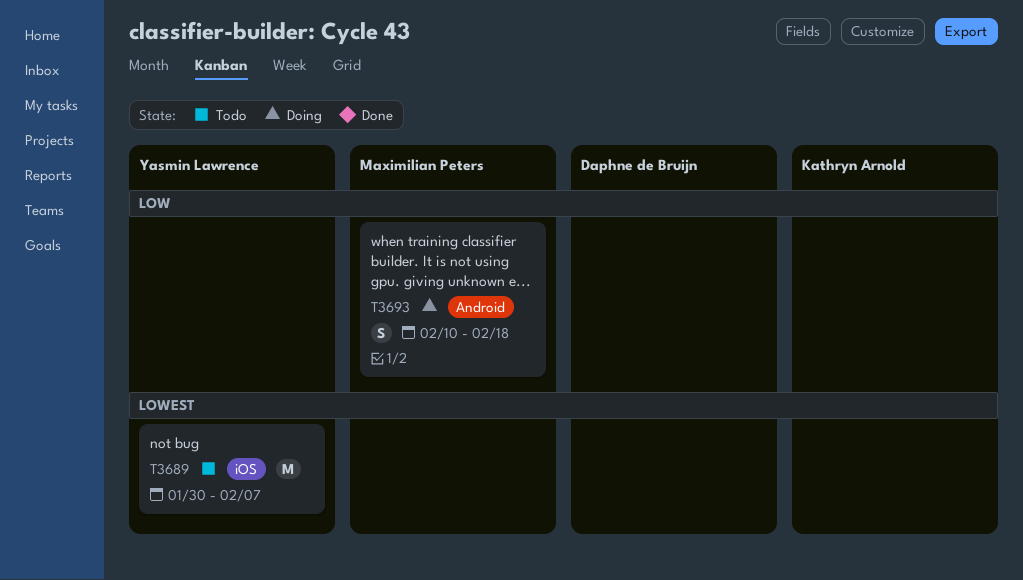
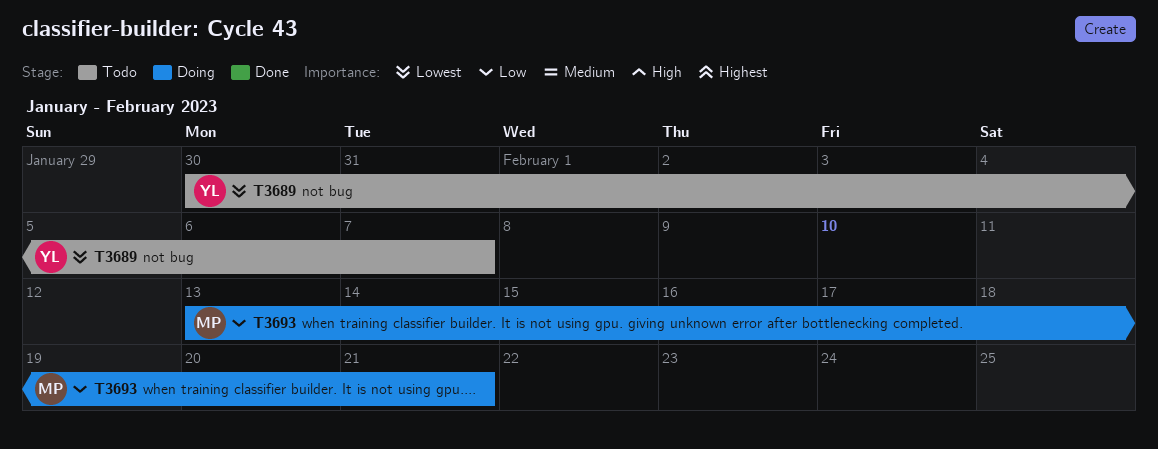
T3693, start: Feb 10 -> Feb 13
T3693, due: Feb 18 -> Feb 21

